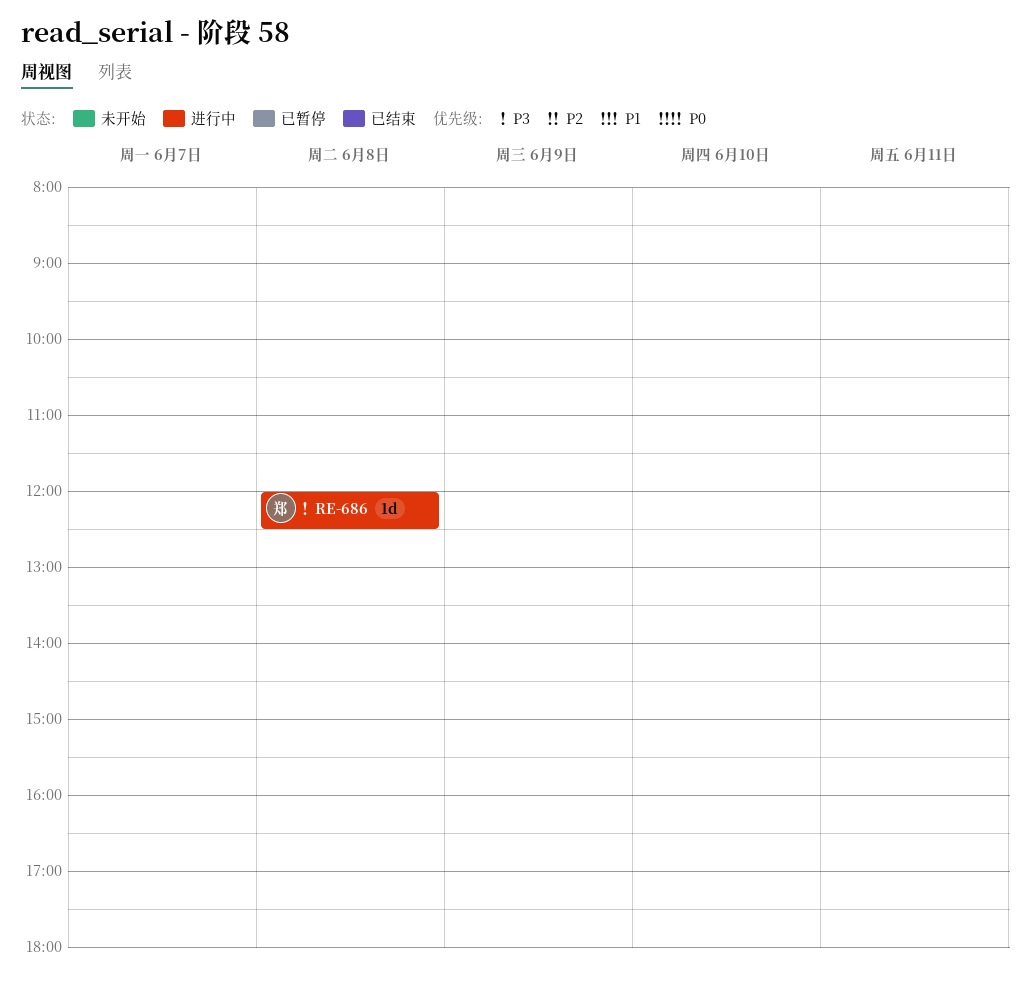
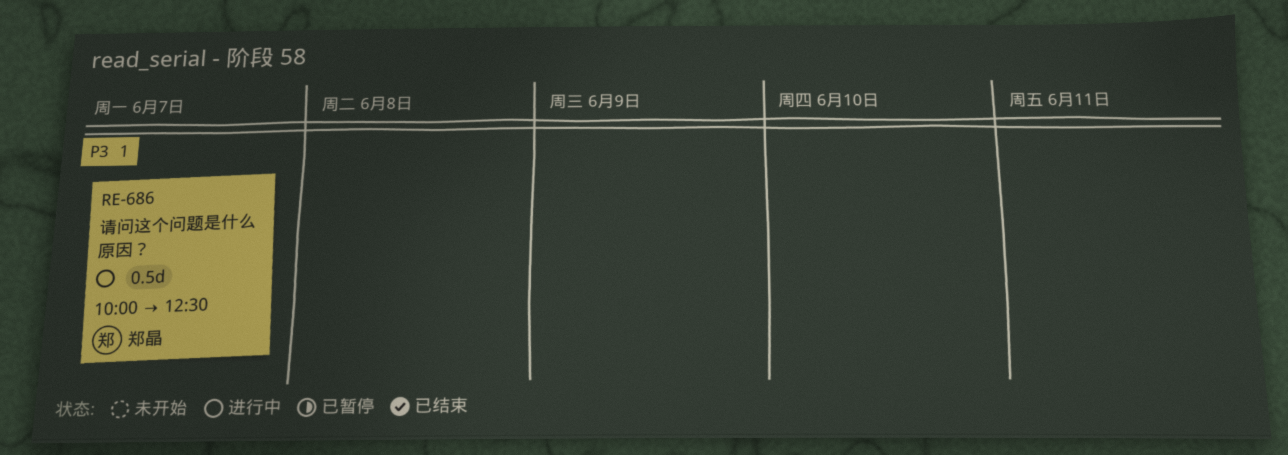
RE-686, estimate: 1d -> 0.5d
RE-686, day: Jun 8 -> Jun 7
RE-686, begins: 12:00 -> 10:00

